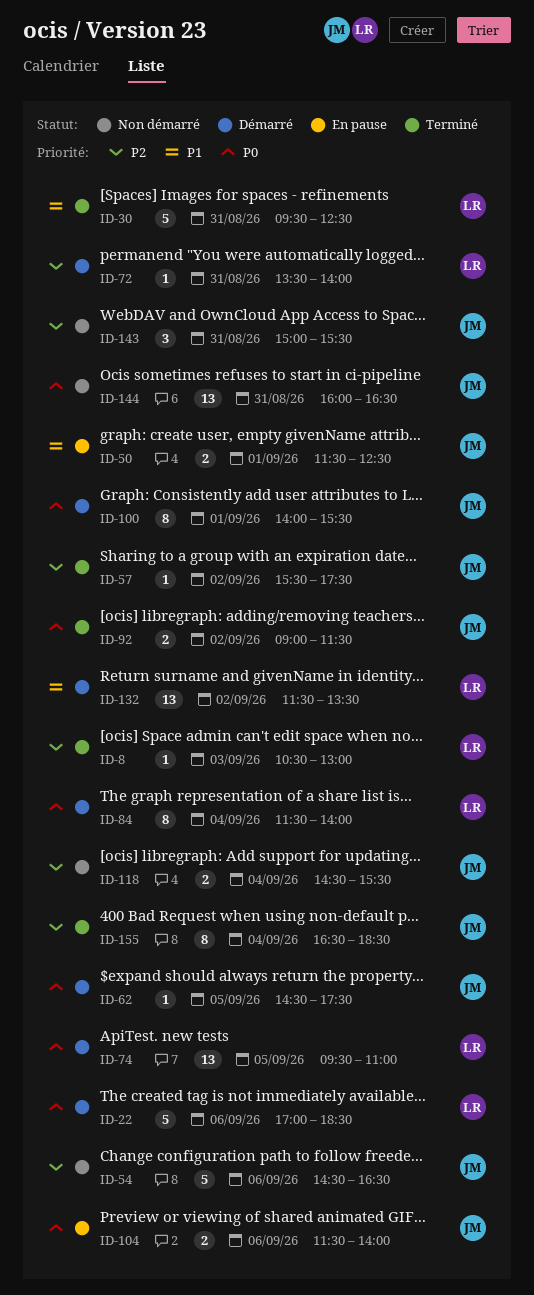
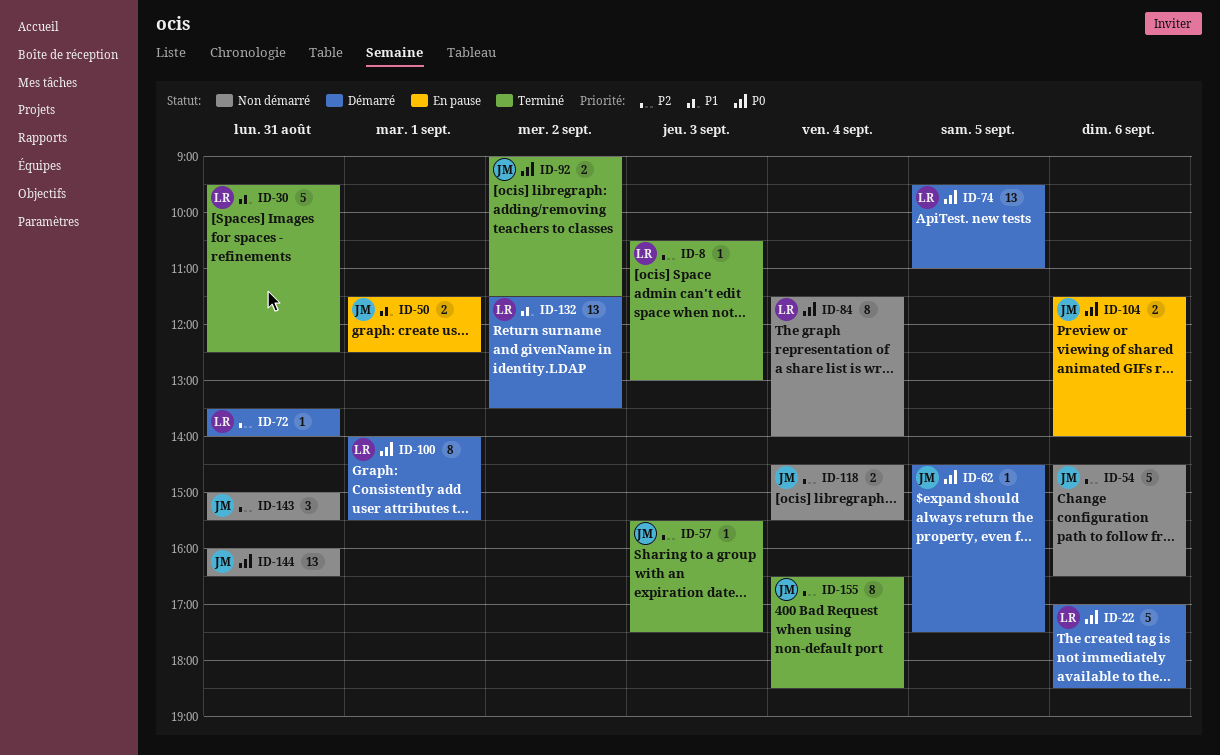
ID-57, day: Sep 2 -> Sep 3
ID-84, status: Démarré -> Non démarré
ID-100, owner: JM -> LR

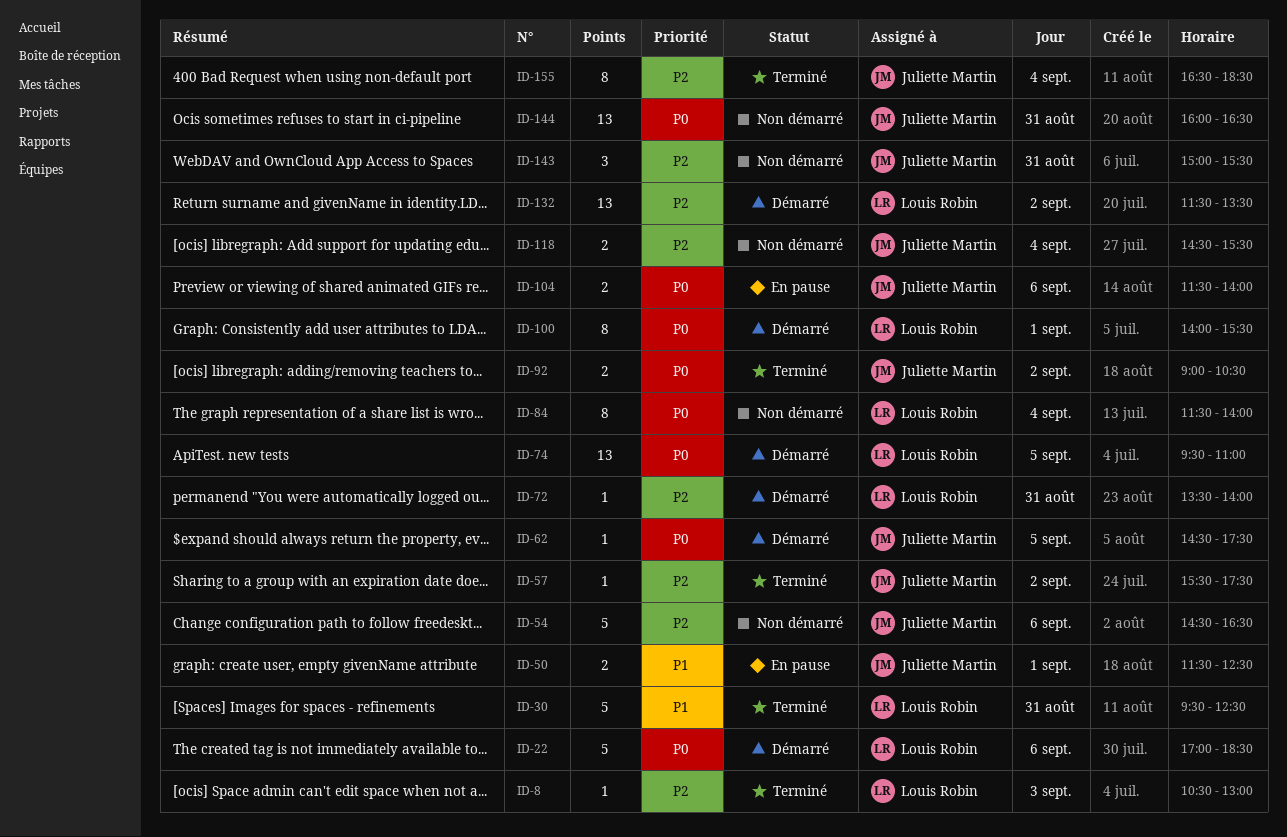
ID-57, day: Sep 3 -> Sep 2
ID-92, ends: 11:30 -> 10:30
ID-132, priority: P1 -> P2

